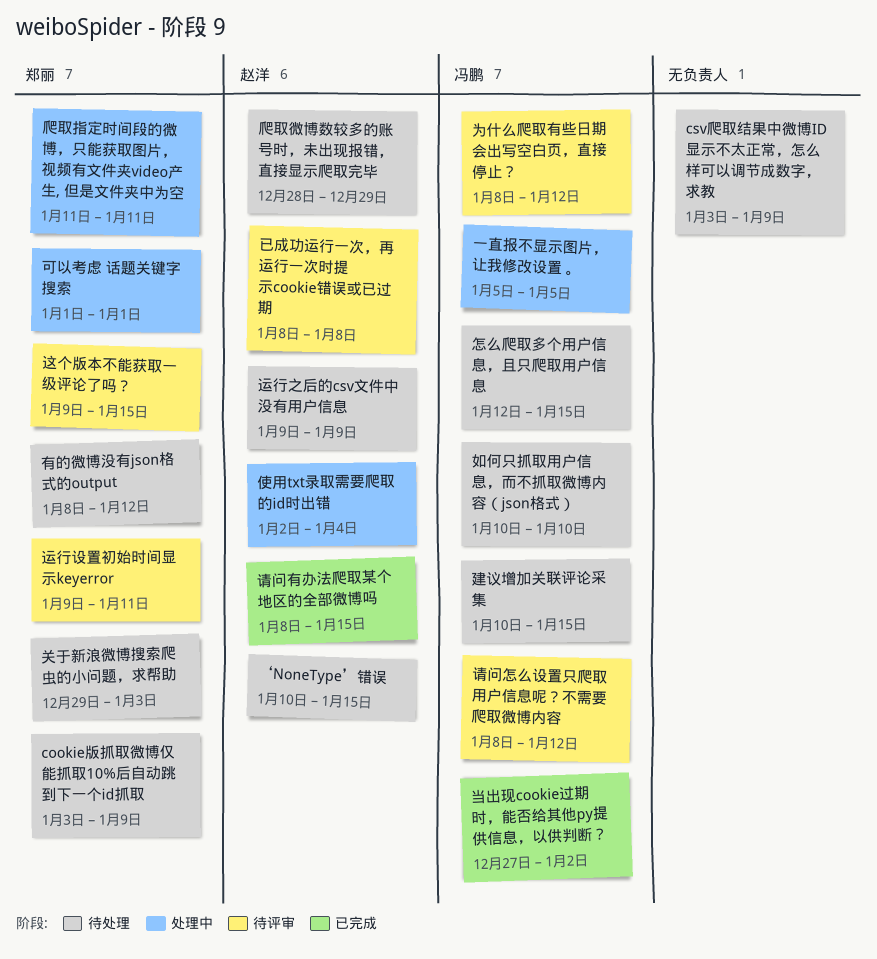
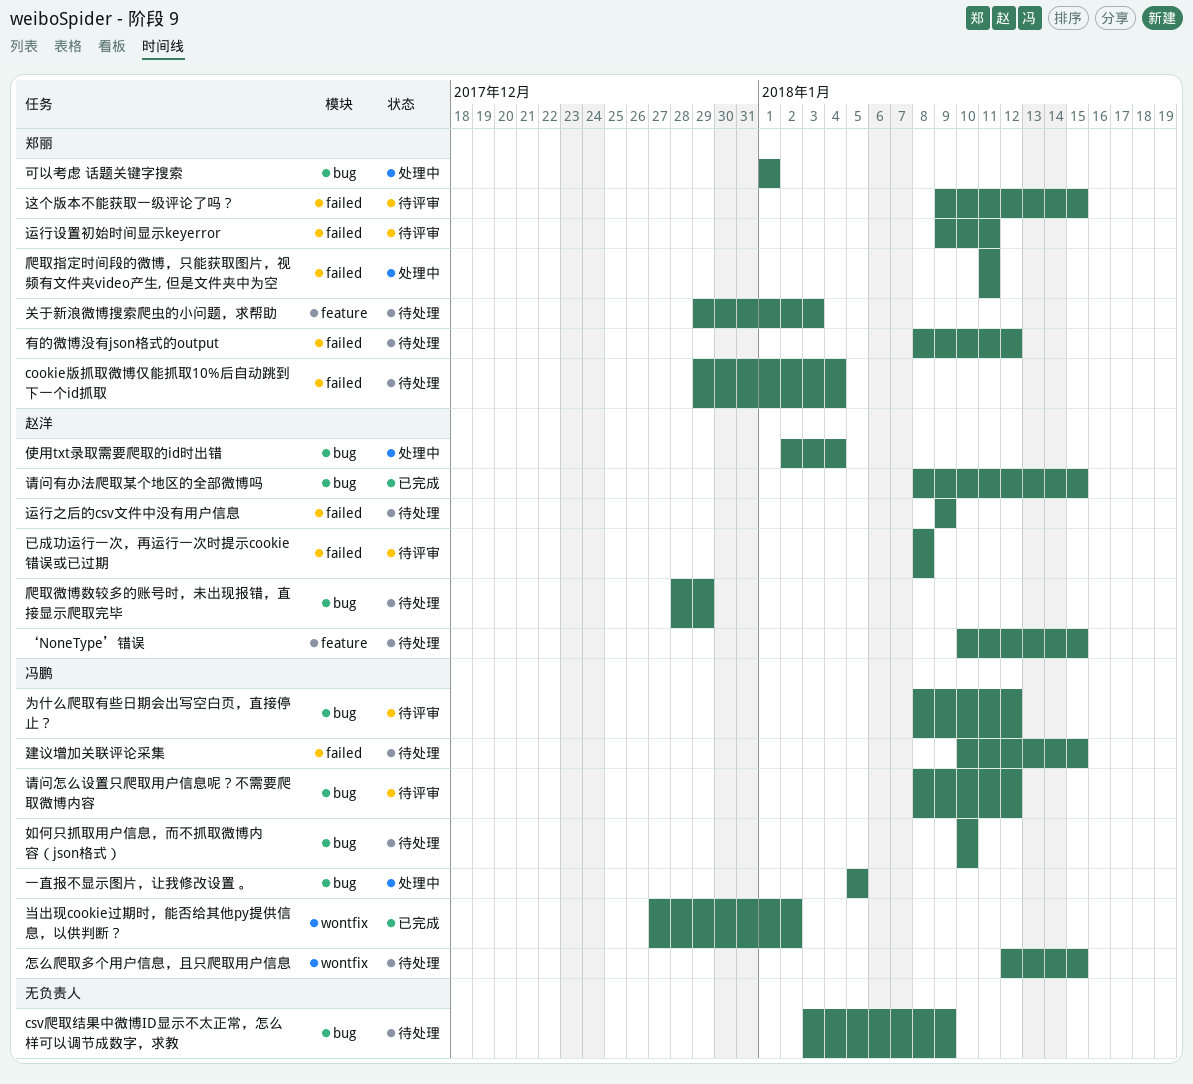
cookie版抓取微博仅能抓取10%后自动跳到下一个id抓取, start: Jan 3 -> Dec 29
cookie版抓取微博仅能抓取10%后自动跳到下一个id抓取, due: Jan 9 -> Jan 4

